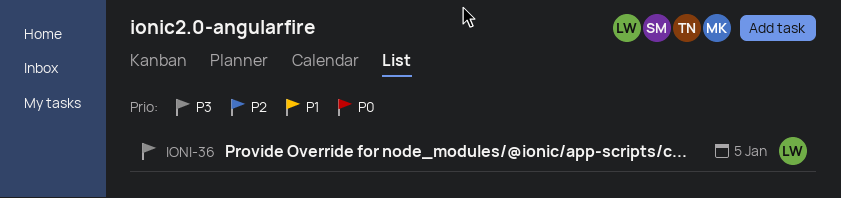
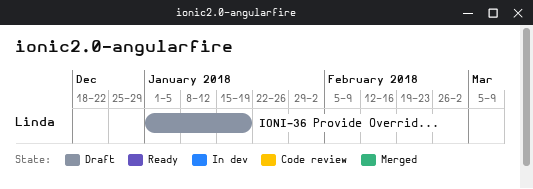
IONI-36, due: Jan 5 -> Jan 19

